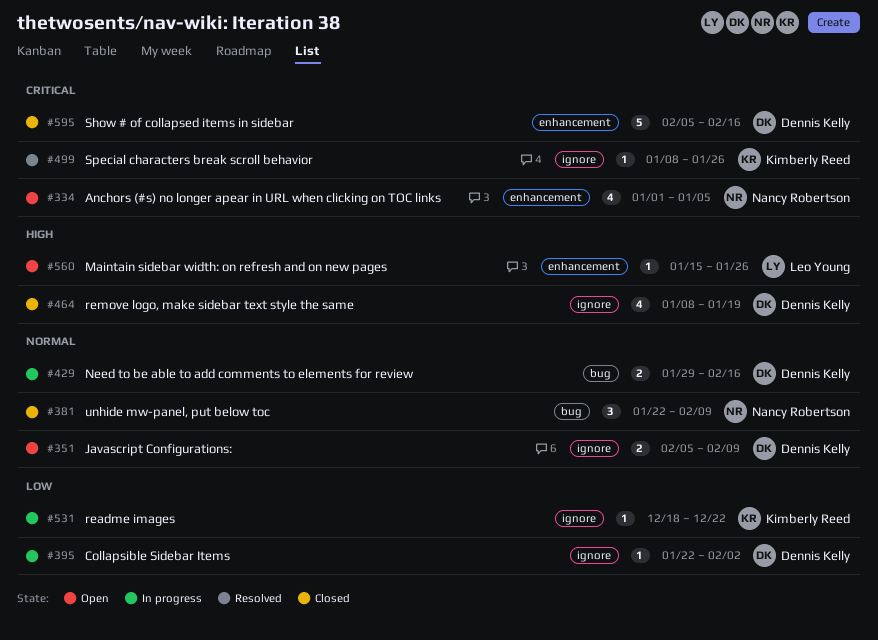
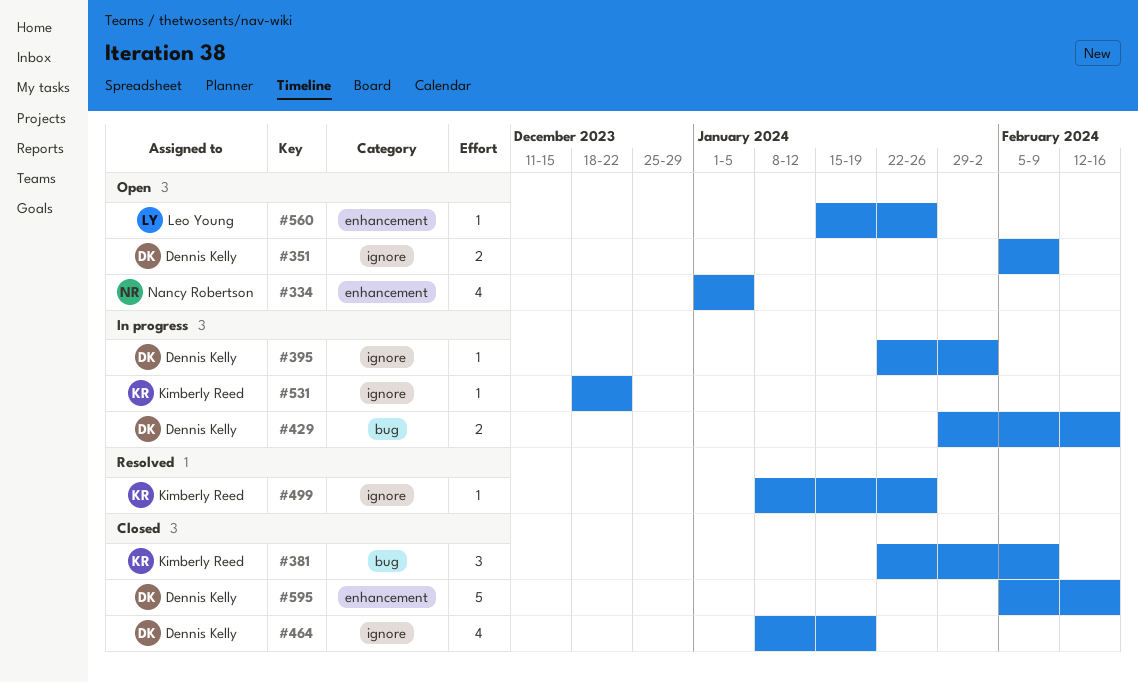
#381, owner: Nancy Robertson -> Kimberly Reed

